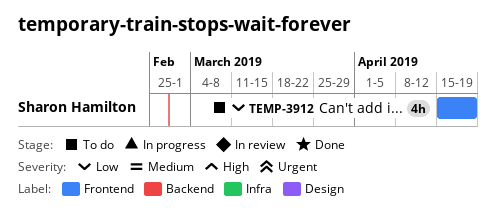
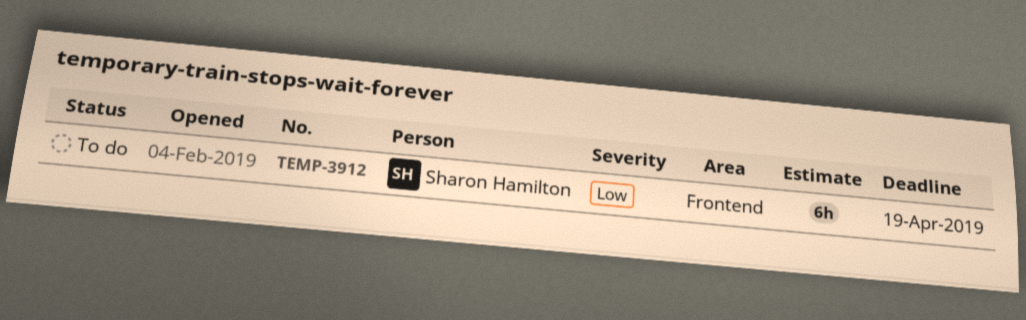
TEMP-3912, estimate: 4h -> 6h

